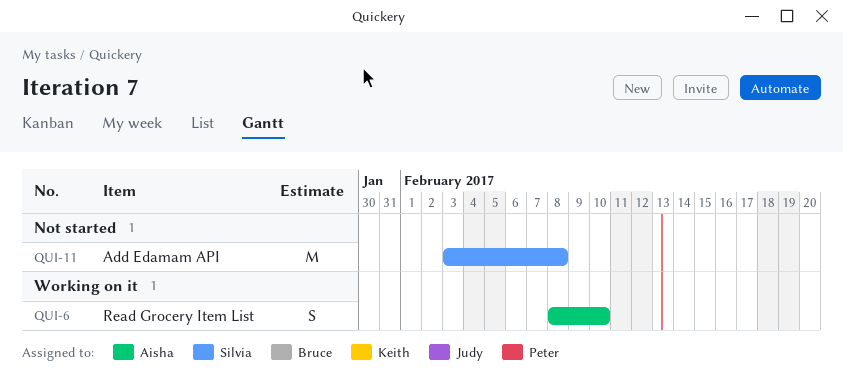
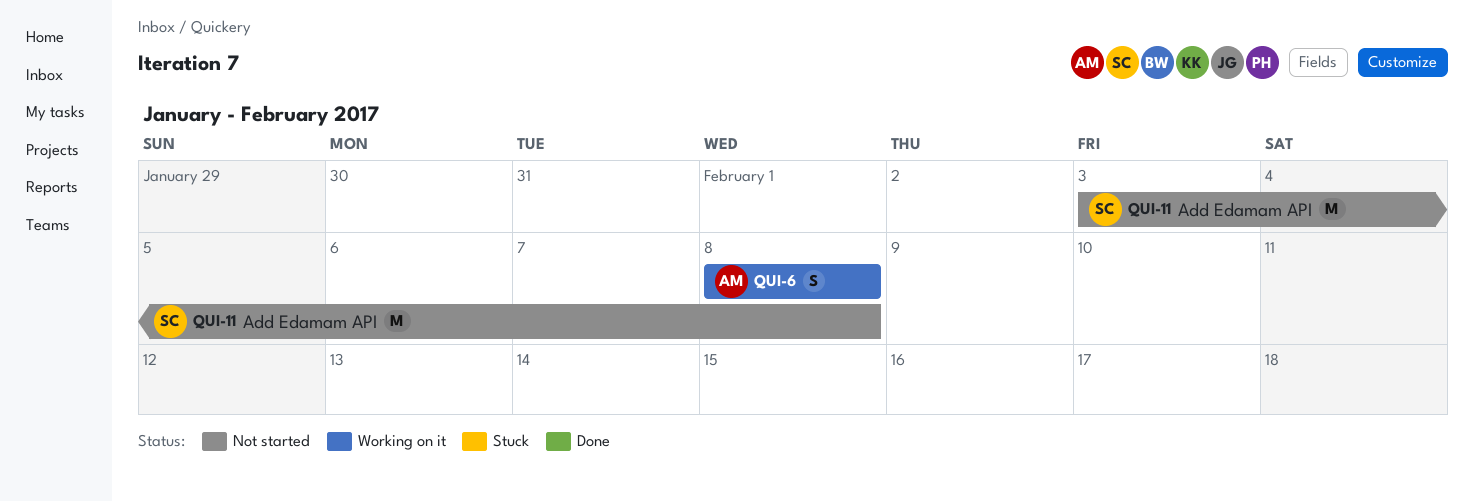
QUI-6, due: Feb 10 -> Feb 8

